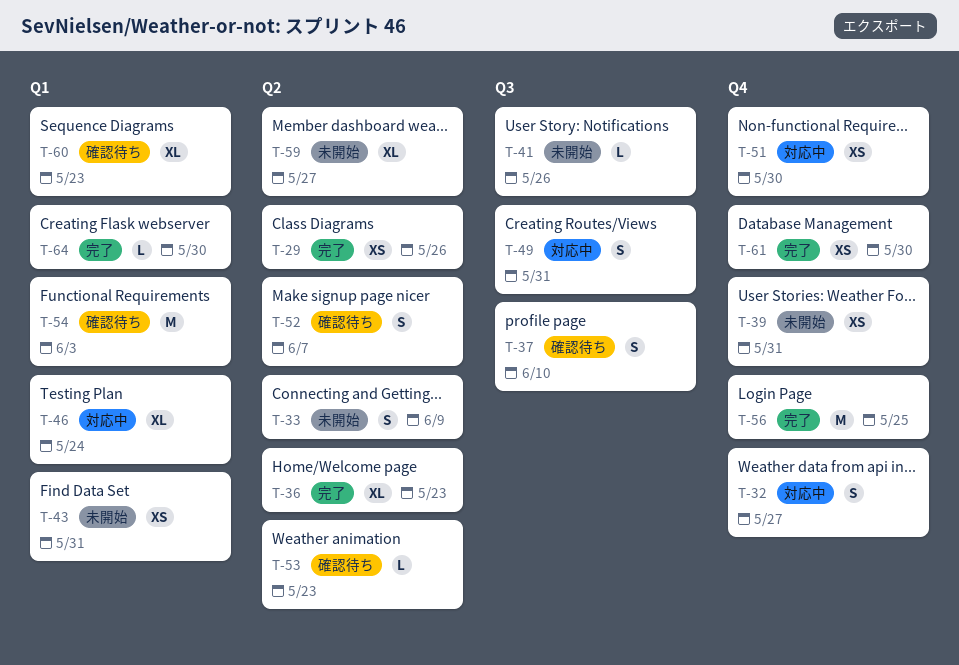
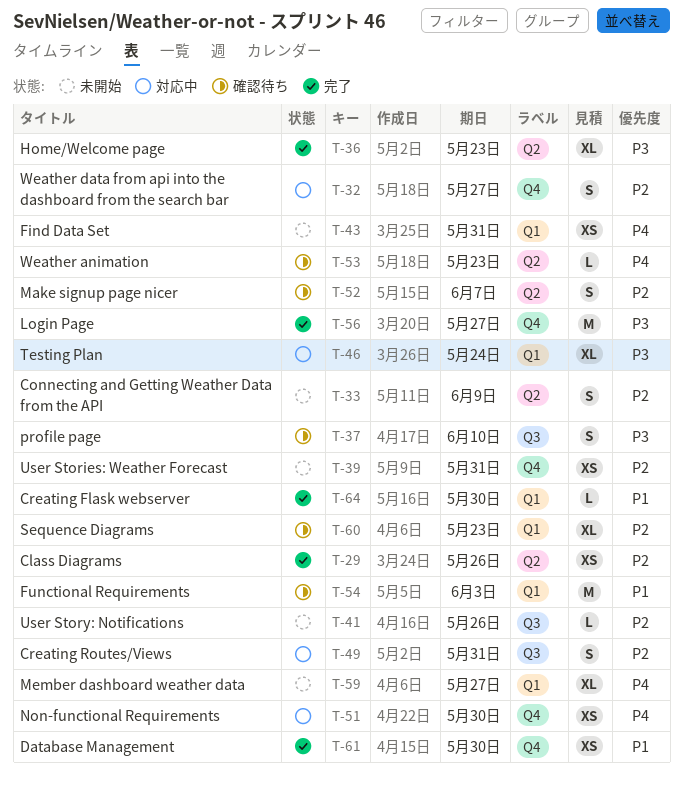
T-56, due: May 25 -> May 27
T-59, label: Q2 -> Q1

